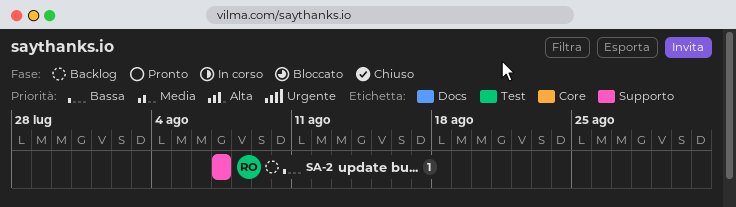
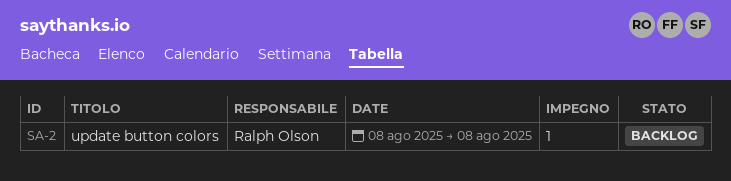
SA-2, start: Aug 7 -> Aug 8
SA-2, due: Aug 7 -> Aug 8

